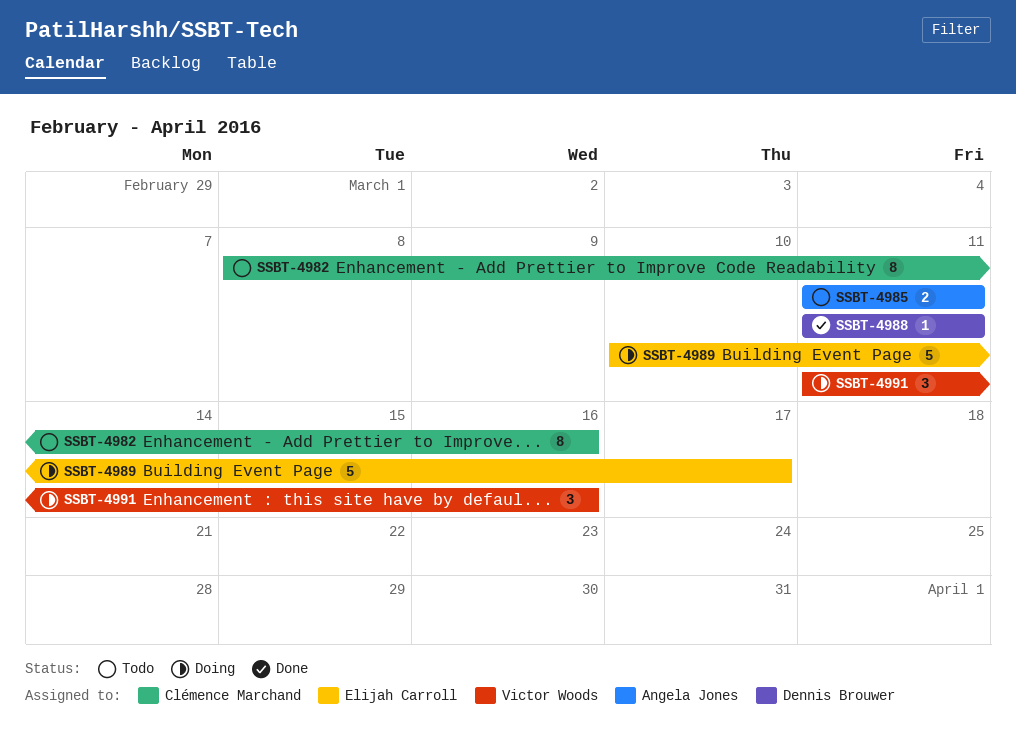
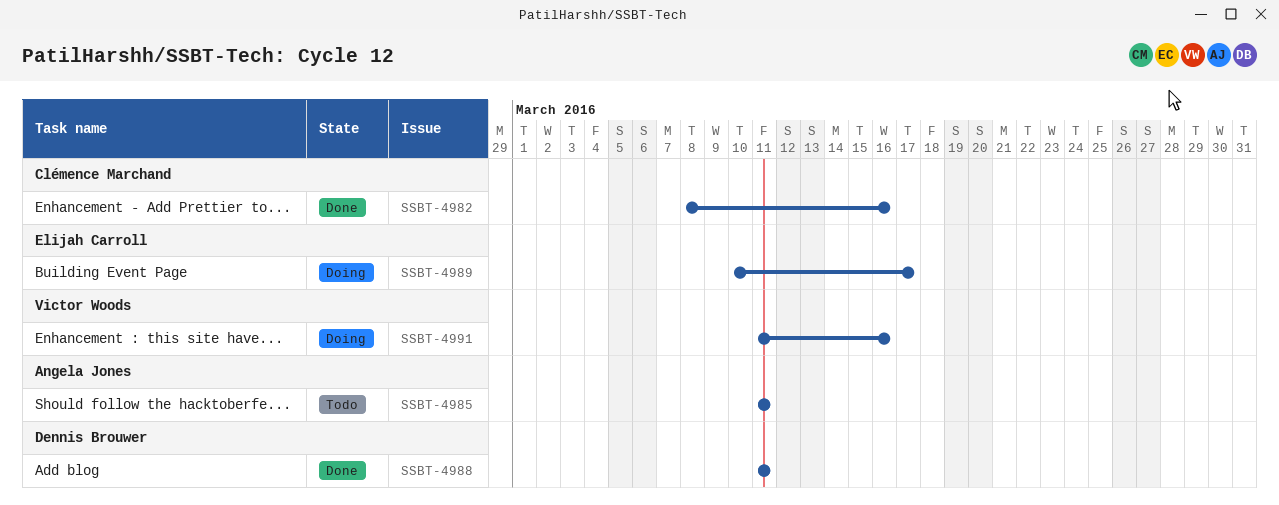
SSBT-4982, status: Todo -> Done

